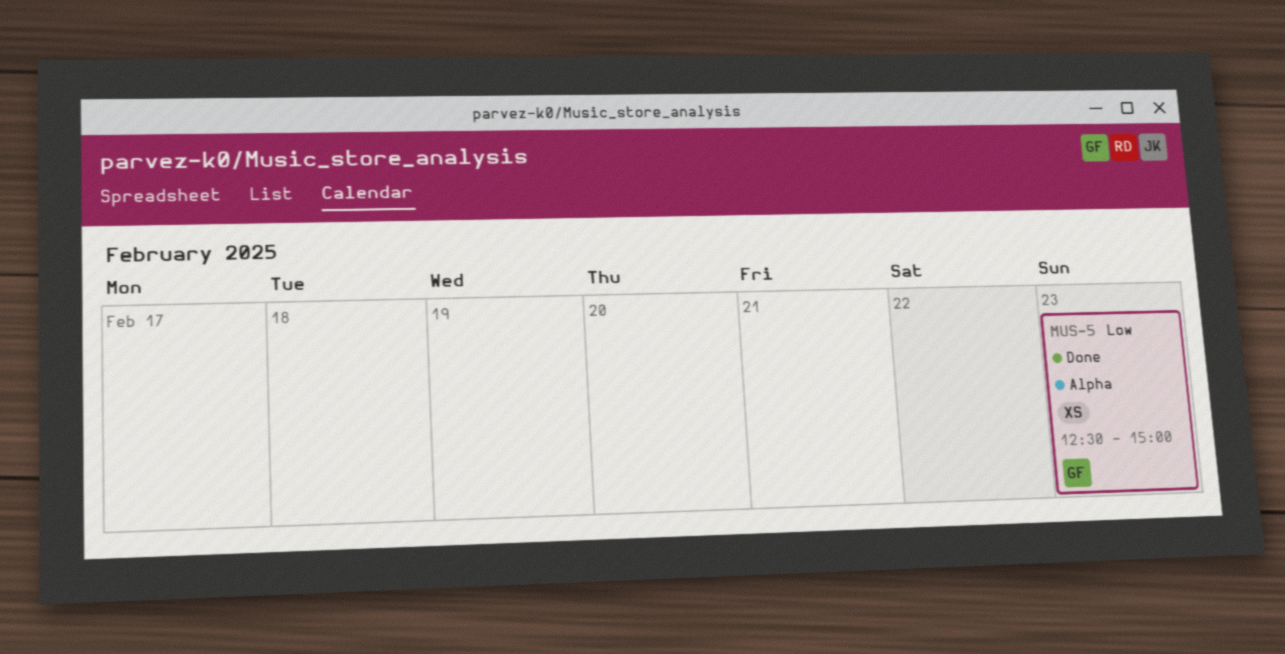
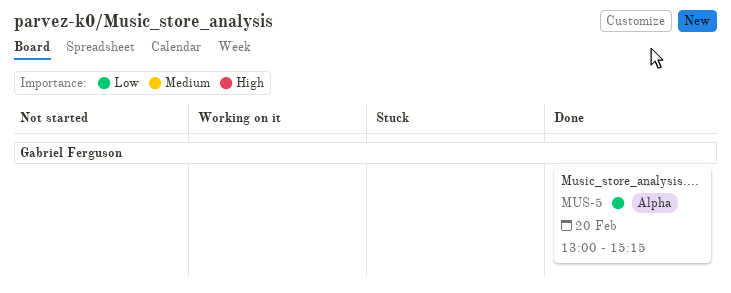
MUS-5, day: Feb 23 -> Feb 20
MUS-5, begins: 12:30 -> 13:00
MUS-5, ends: 15:00 -> 15:15

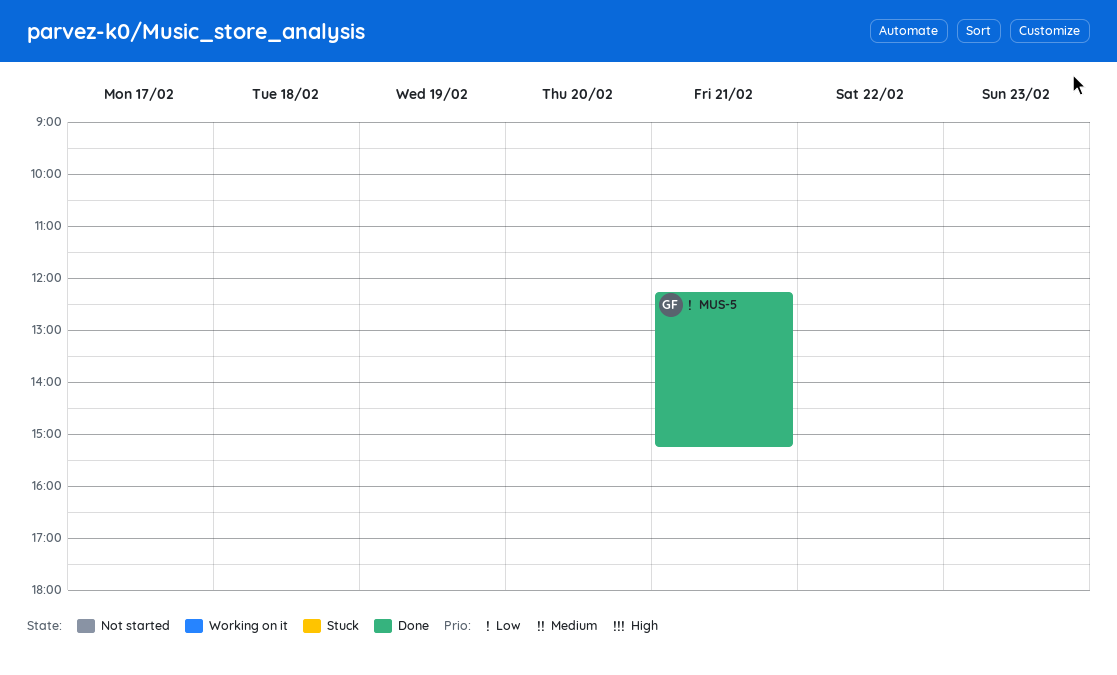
MUS-5, day: Feb 20 -> Feb 21
MUS-5, begins: 13:00 -> 12:15

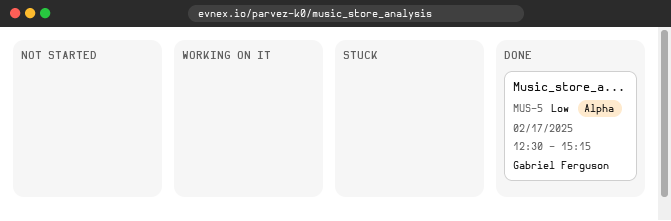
MUS-5, day: Feb 21 -> Feb 17
MUS-5, begins: 12:15 -> 12:30

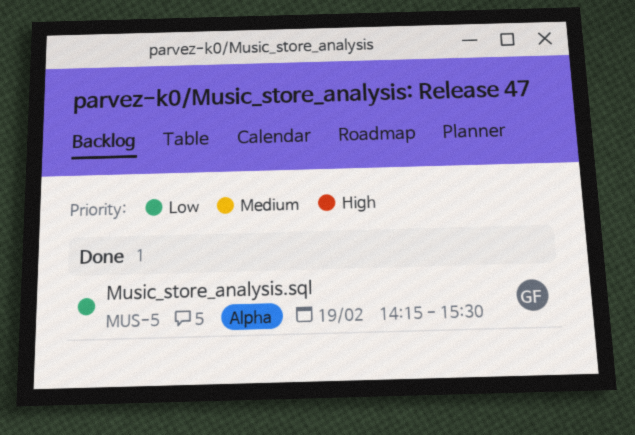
MUS-5, day: Feb 17 -> Feb 19
MUS-5, begins: 12:30 -> 14:15
MUS-5, ends: 15:15 -> 15:30

